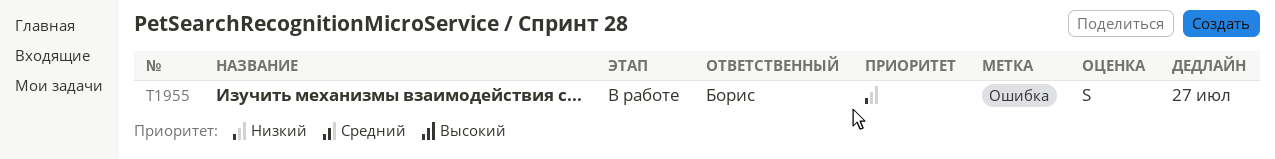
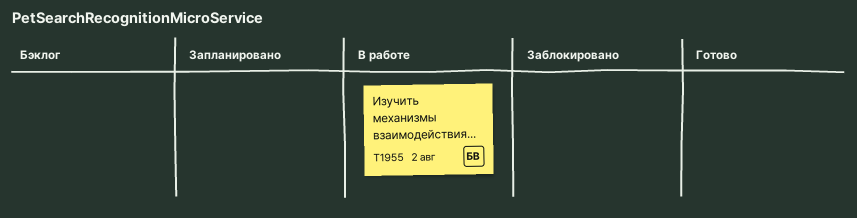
T1955, due: Jul 27 -> Aug 2

